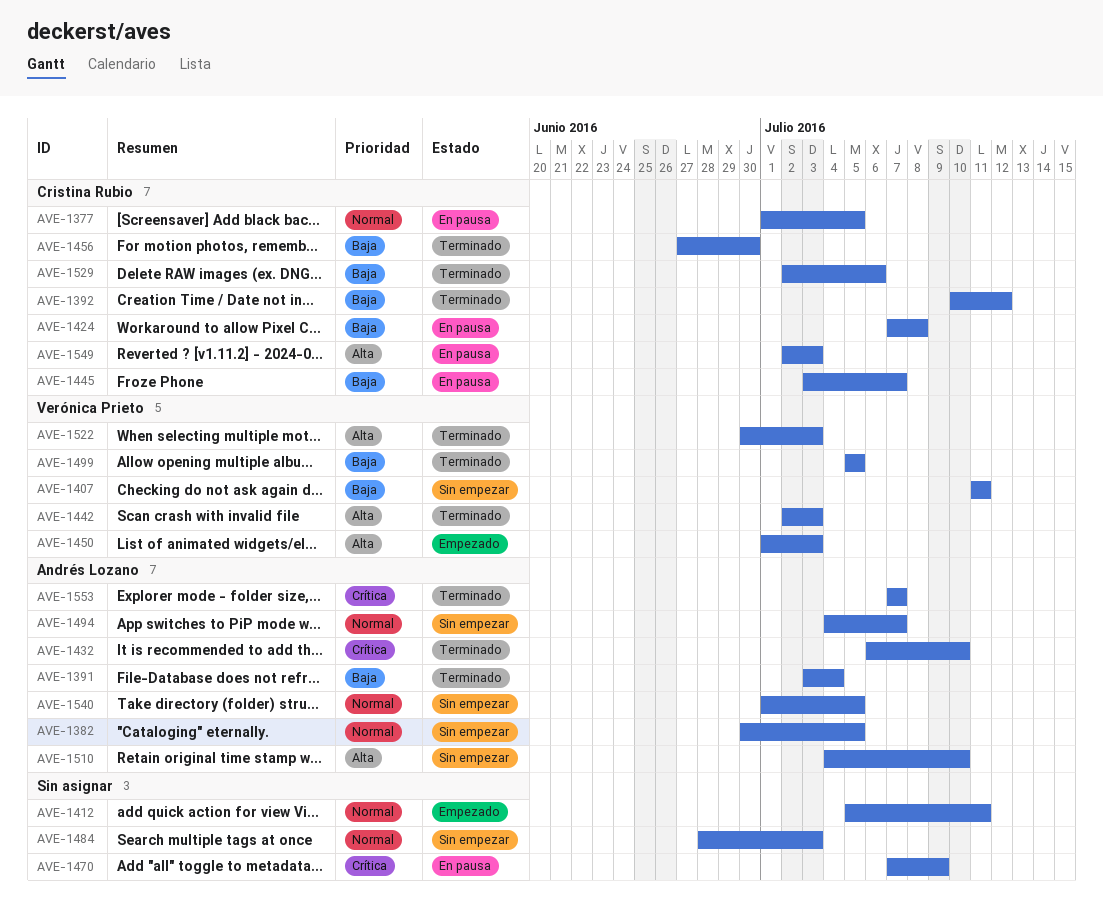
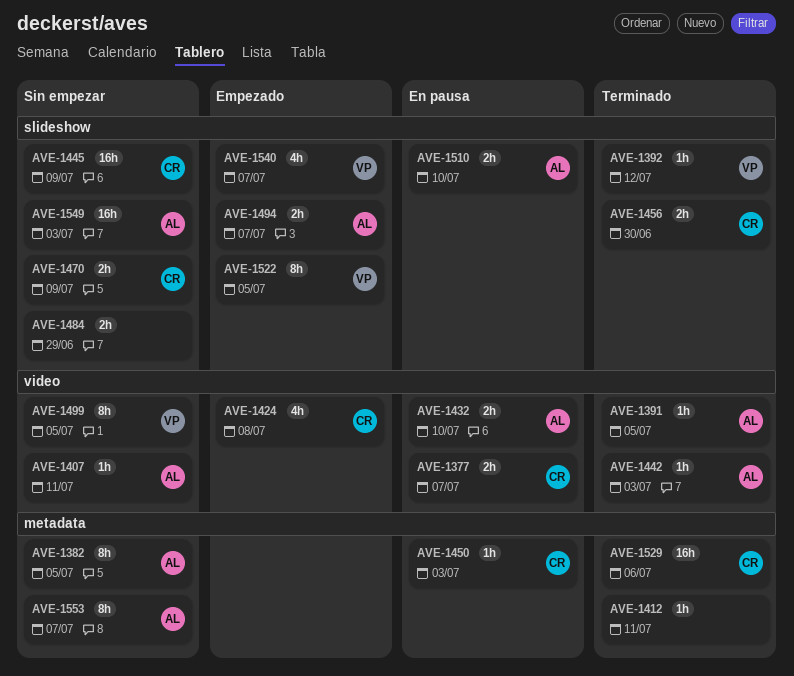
AVE-1377, due: Jul 5 -> Jul 7
AVE-1391, due: Jul 4 -> Jul 5
AVE-1392, owner: Cristina Rubio -> Verónica Prieto
AVE-1407, owner: Verónica Prieto -> Andrés Lozano
AVE-1412, status: Empezado -> Terminado
AVE-1424, status: En pausa -> Empezado
AVE-1432, status: Terminado -> En pausa
AVE-1442, owner: Verónica Prieto -> Andrés Lozano
AVE-1445, status: En pausa -> Sin empezar
AVE-1445, due: Jul 7 -> Jul 9
AVE-1450, status: Empezado -> En pausa
AVE-1450, owner: Verónica Prieto -> Cristina Rubio
AVE-1470, status: En pausa -> Sin empezar
AVE-1470, owner: none -> Cristina Rubio
AVE-1484, due: Jul 3 -> Jun 29
AVE-1494, status: Sin empezar -> Empezado
AVE-1499, status: Terminado -> Sin empezar
AVE-1510, status: Sin empezar -> En pausa
AVE-1522, status: Terminado -> Empezado
AVE-1522, due: Jul 3 -> Jul 5
AVE-1540, status: Sin empezar -> Empezado
AVE-1540, owner: Andrés Lozano -> Verónica Prieto
AVE-1540, due: Jul 5 -> Jul 7
AVE-1549, status: En pausa -> Sin empezar
AVE-1549, owner: Cristina Rubio -> Andrés Lozano
AVE-1553, status: Terminado -> Sin empezar

